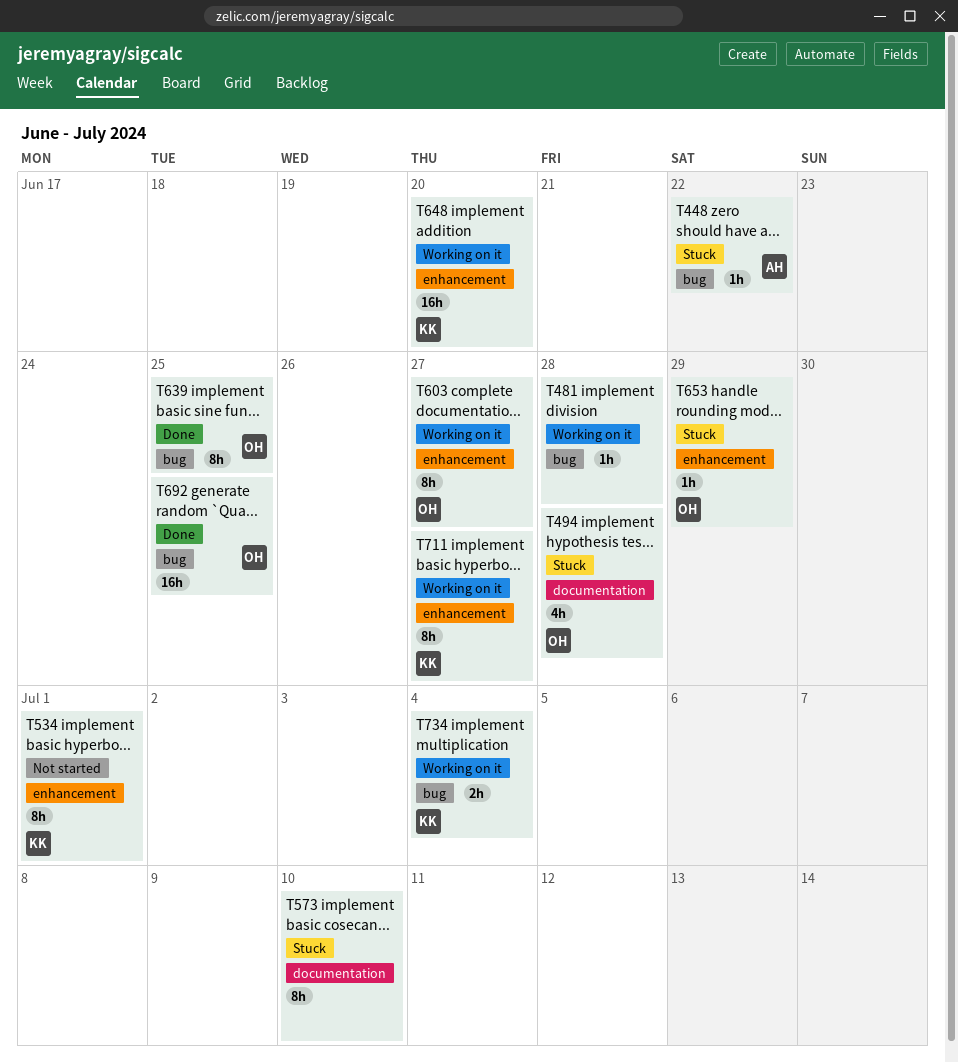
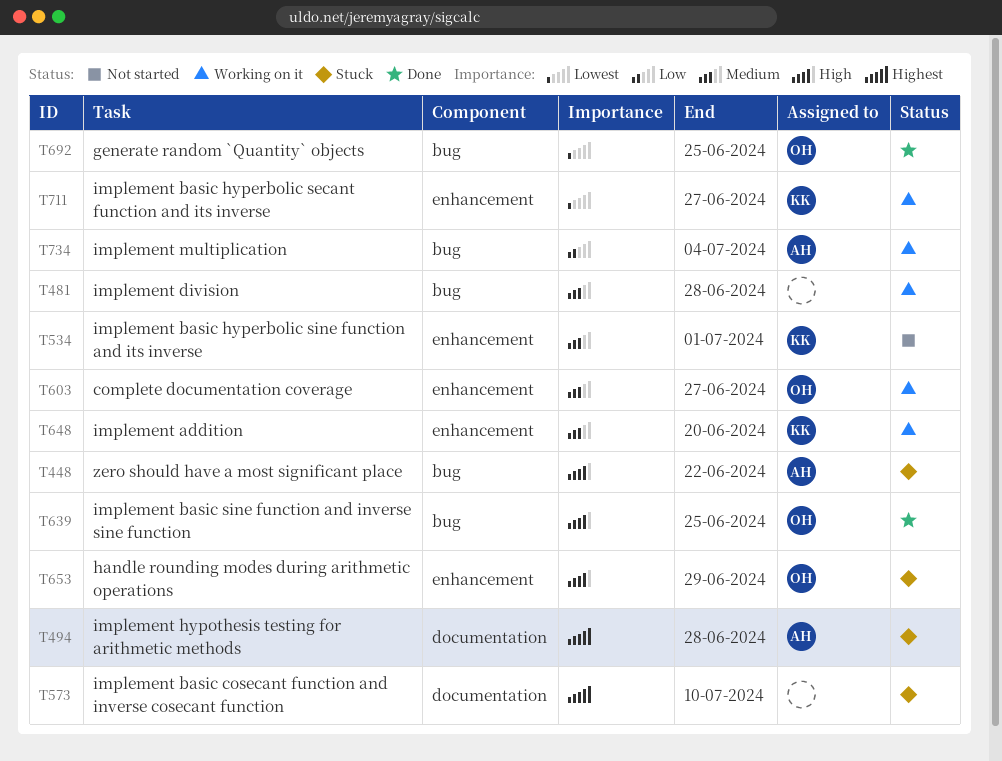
T494, owner: OH -> AH
T734, owner: KK -> AH

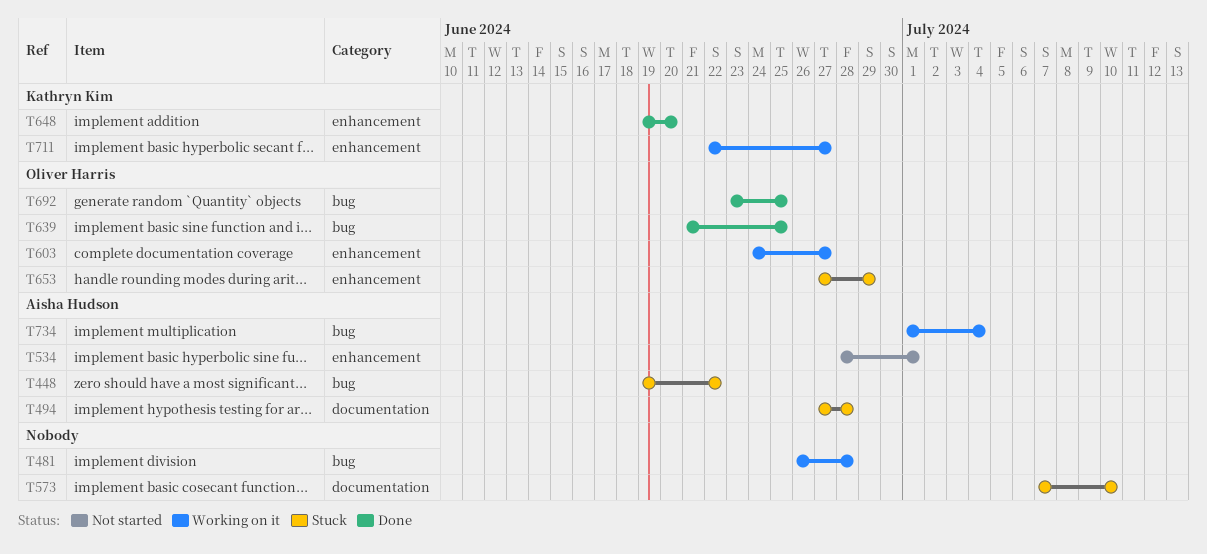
T534, owner: Kathryn Kim -> Aisha Hudson
T648, status: Working on it -> Done

